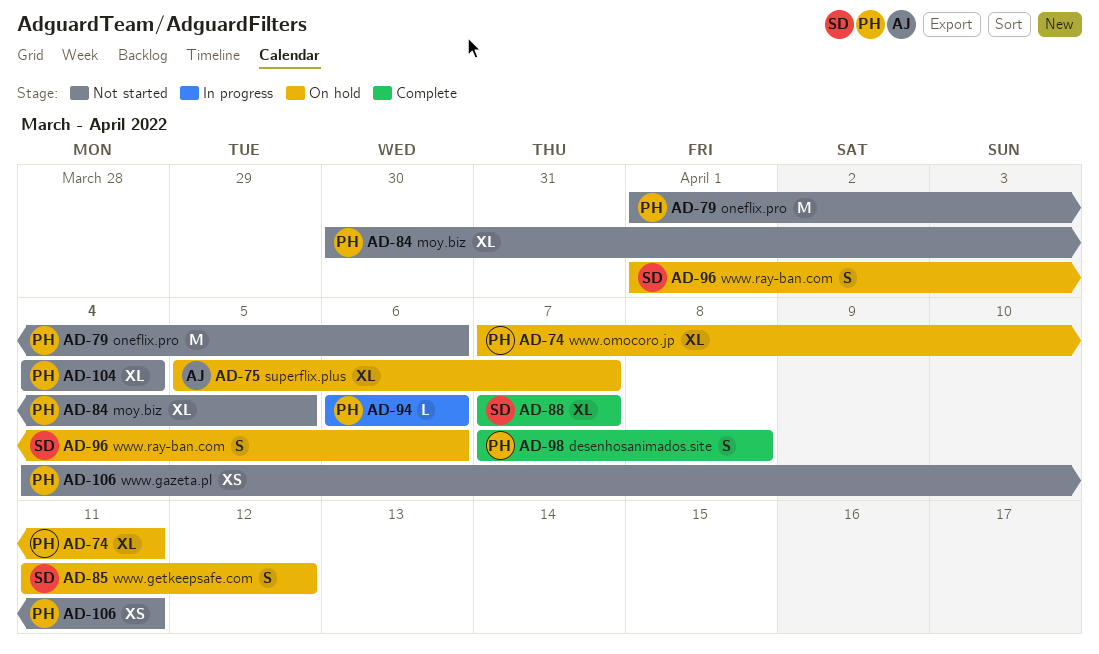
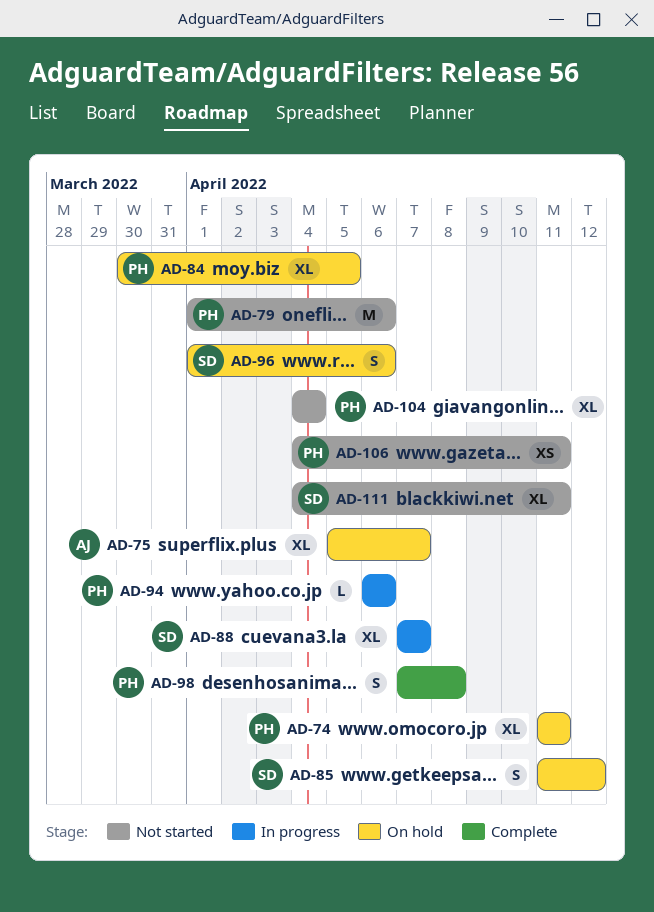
AD-74, start: Apr 7 -> Apr 11
AD-84, status: Not started -> On hold
AD-88, status: Complete -> In progress
AD-111: none -> present

